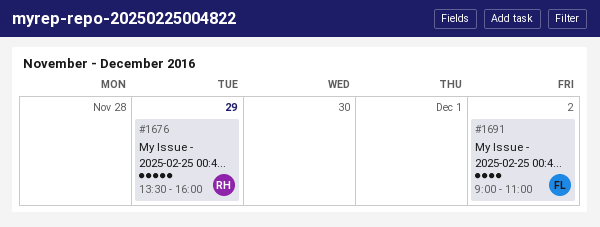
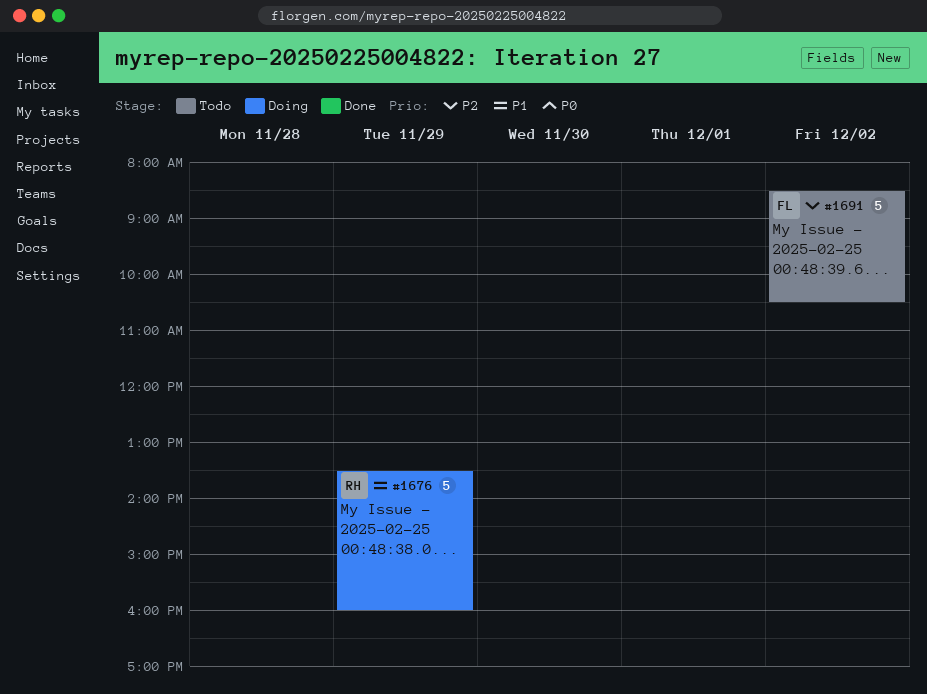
#1691, estimate: 4 -> 5
#1691, begins: 09:00 -> 08:30
#1691, ends: 11:00 -> 10:30

